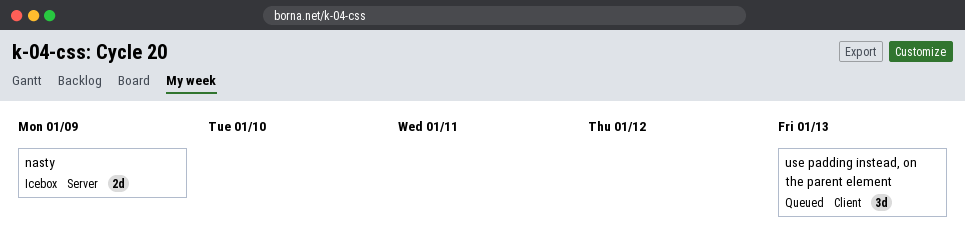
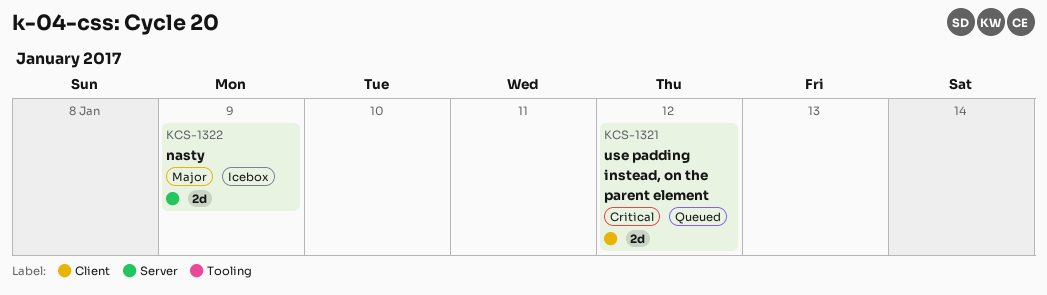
use padding instead, on the parent element, estimate: 3d -> 2d
use padding instead, on the parent element, due: Jan 13 -> Jan 12

